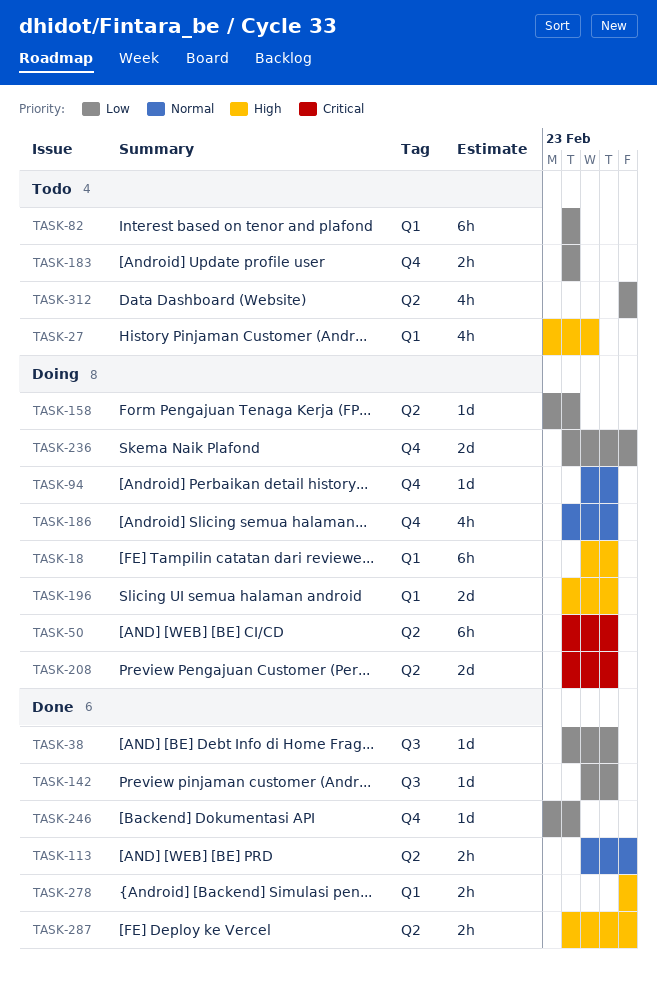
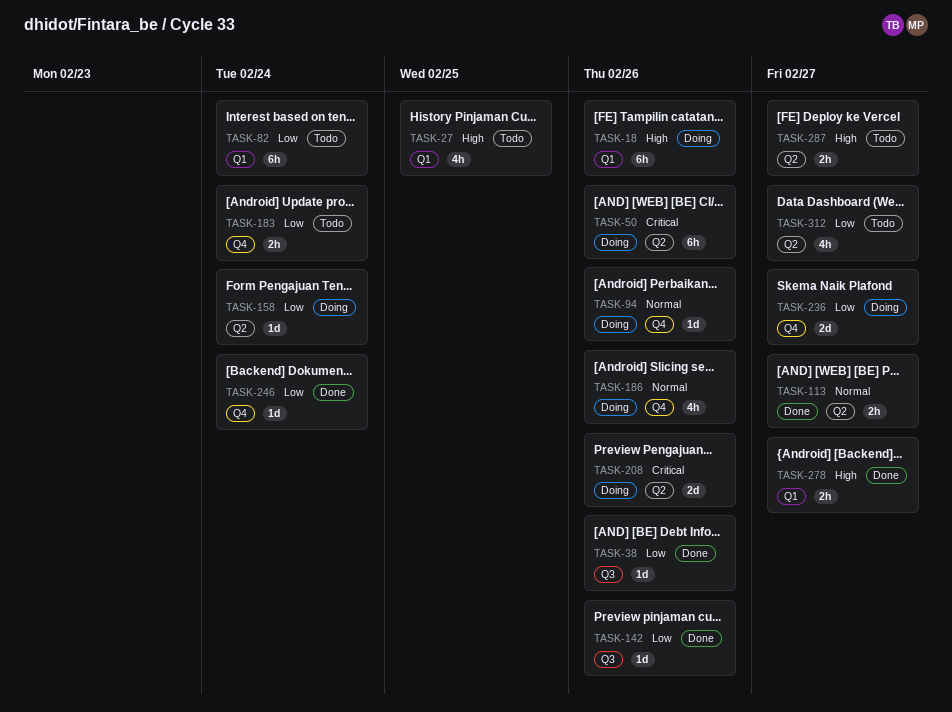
TASK-196: present -> none
TASK-287, status: Done -> Todo

